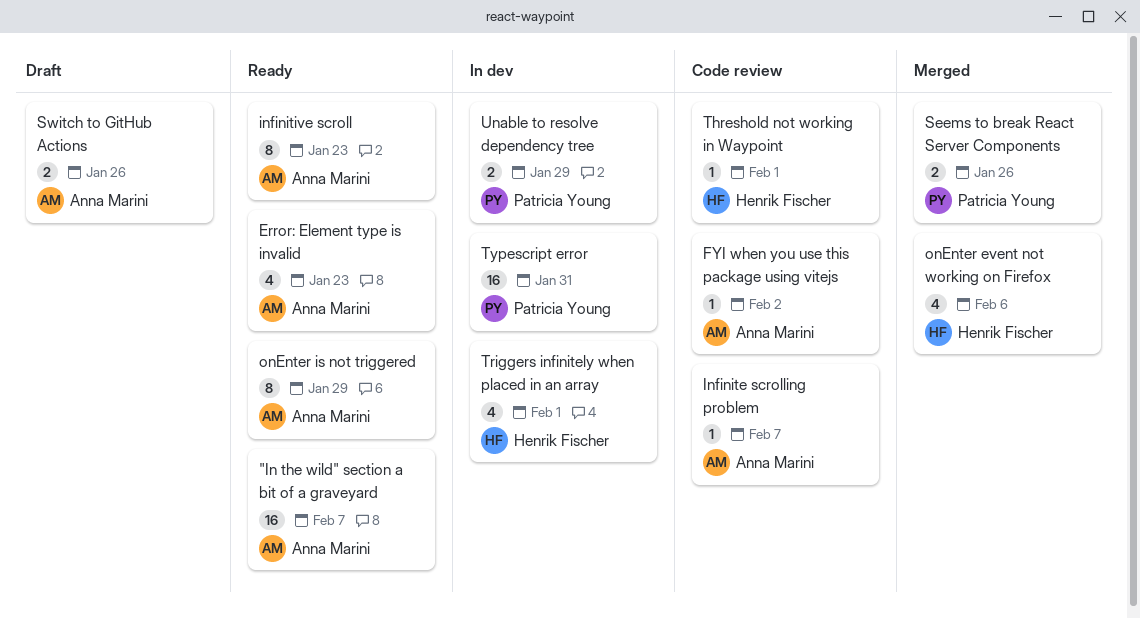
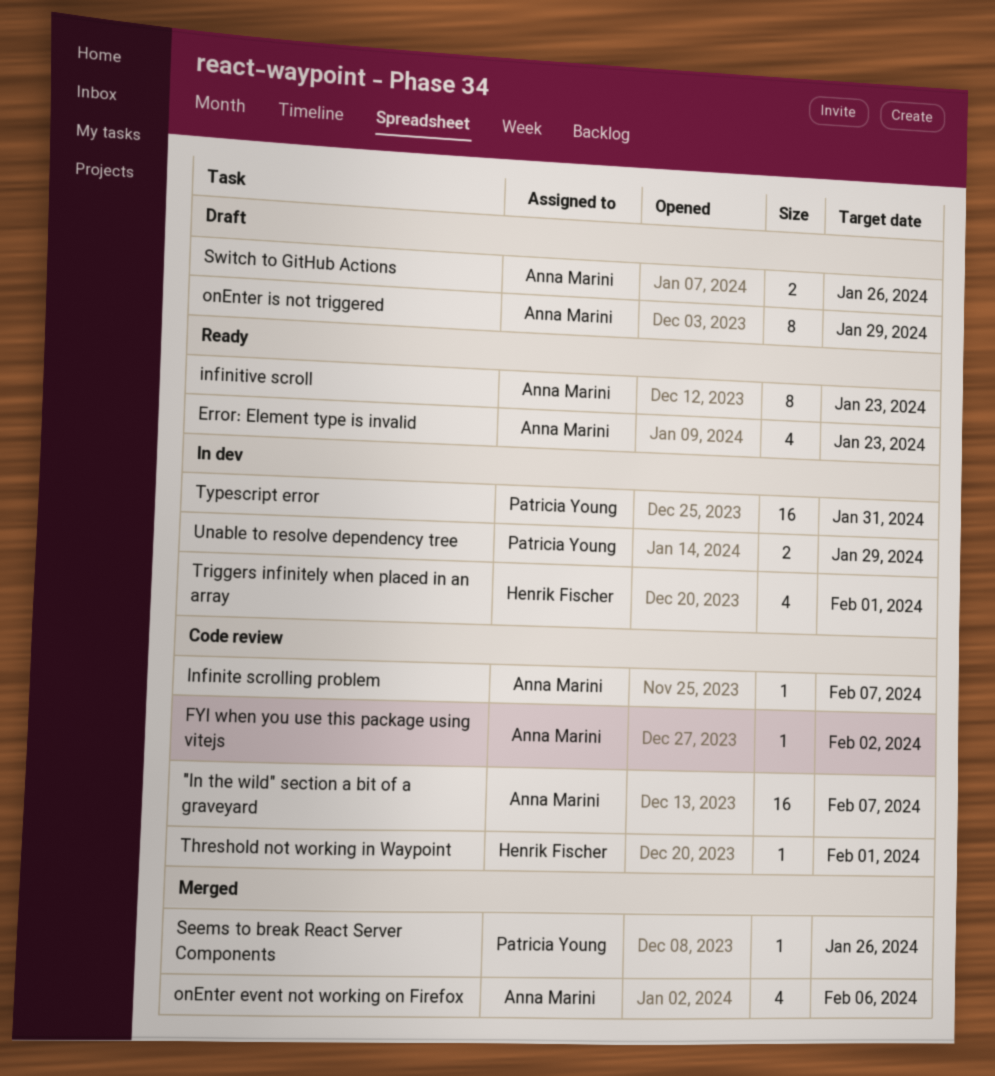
"In the wild" section a bit of a graveyard, status: Ready -> Code review
onEnter event not working on Firefox, owner: Henrik Fischer -> Anna Marini
onEnter is not triggered, status: Ready -> Draft
Seems to break React Server Components, estimate: 2 -> 1

